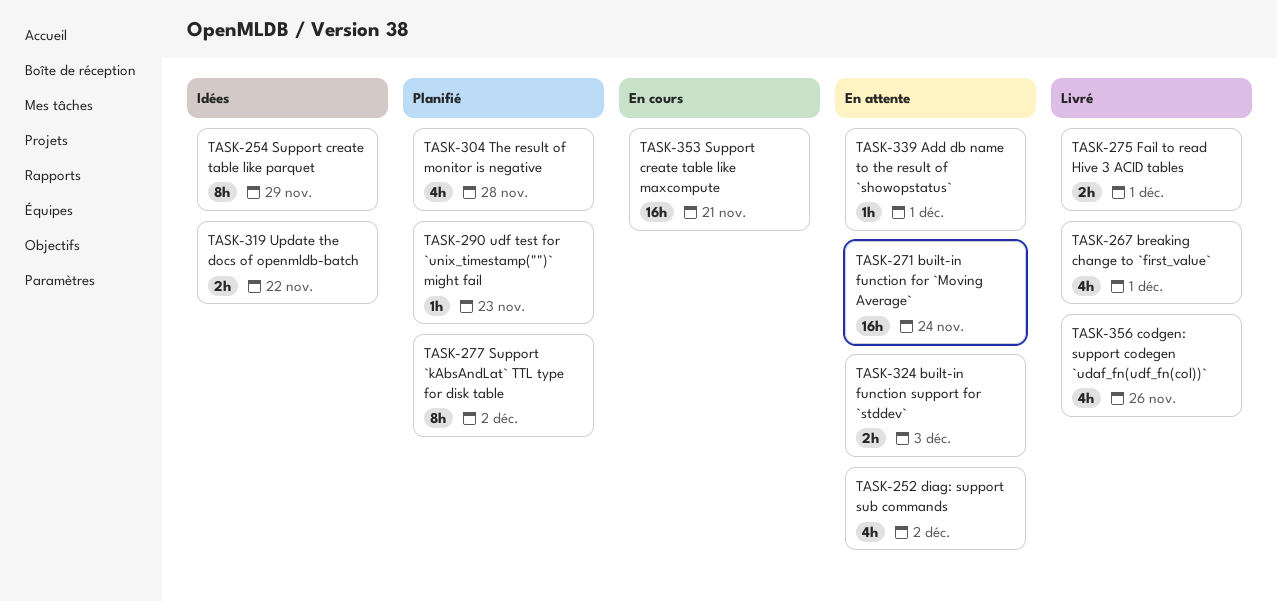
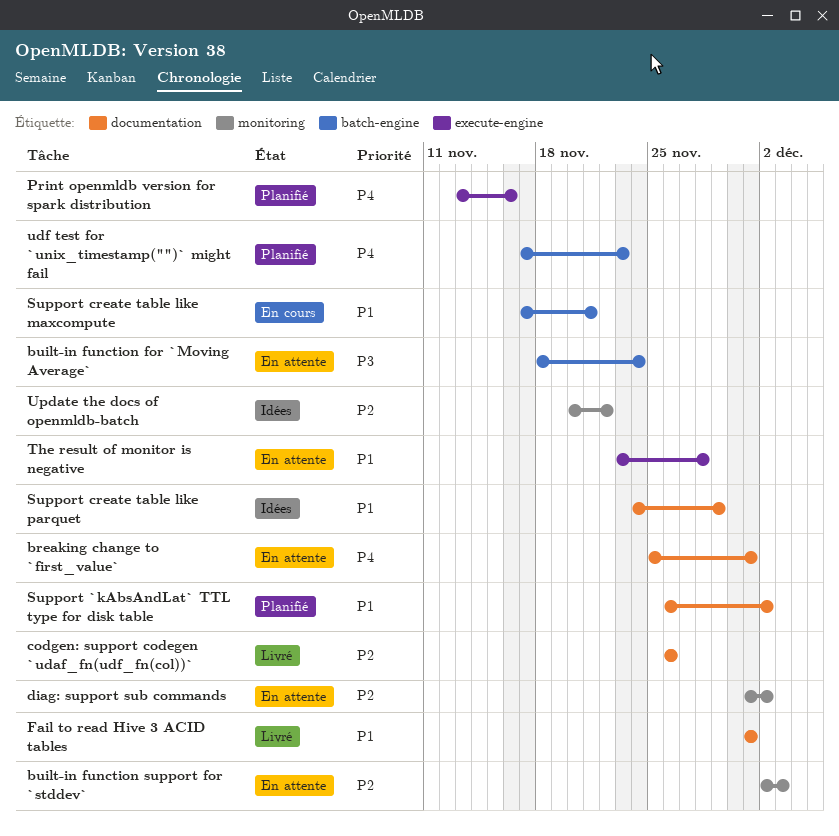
Add db name to the result of `showopstatus`: present -> none
breaking change to `first_value`, status: Livré -> En attente
Print openmldb version for spark distribution: none -> present
The result of monitor is negative, status: Planifié -> En attente

